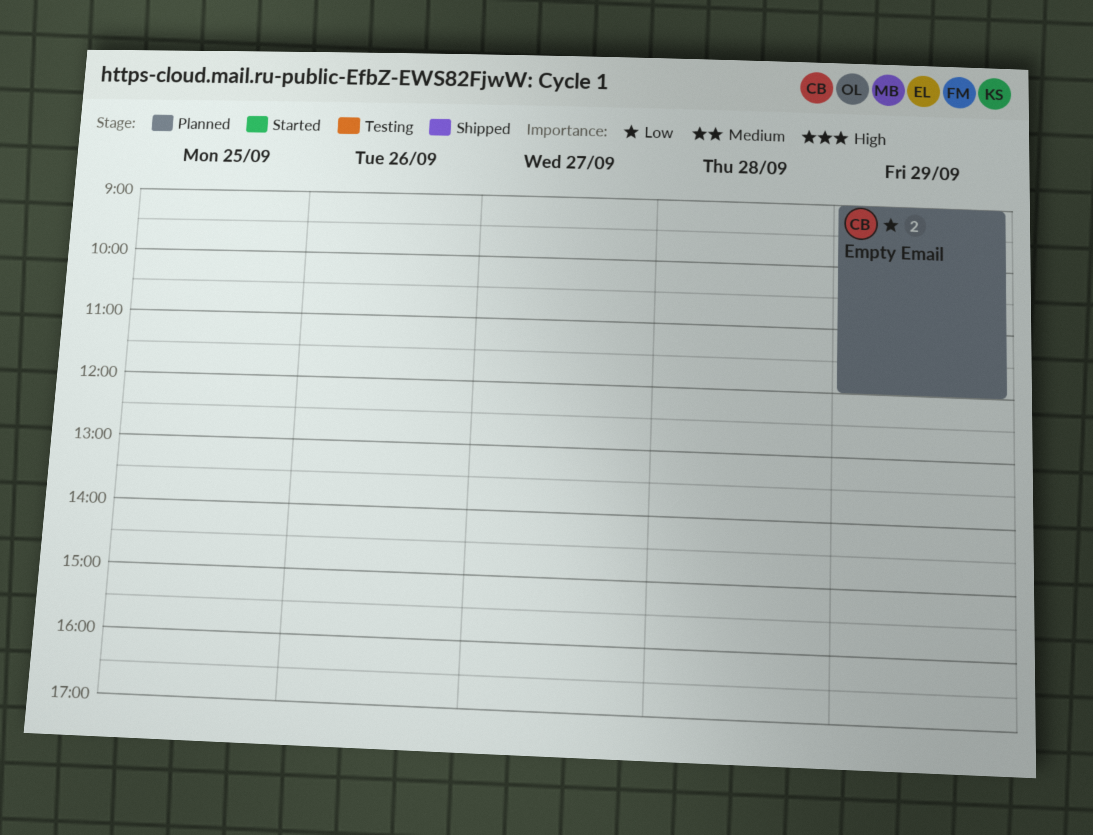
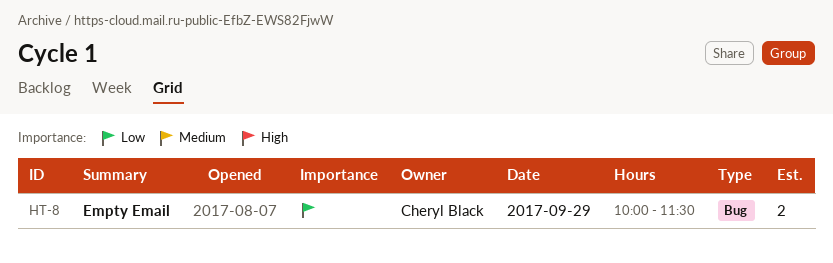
Empty Email, begins: 09:00 -> 10:00
Empty Email, ends: 12:00 -> 11:30

